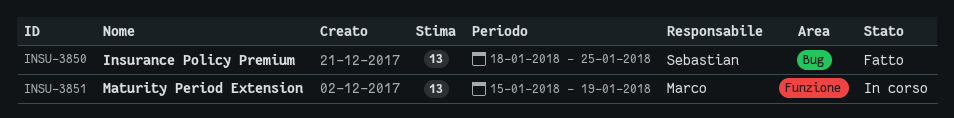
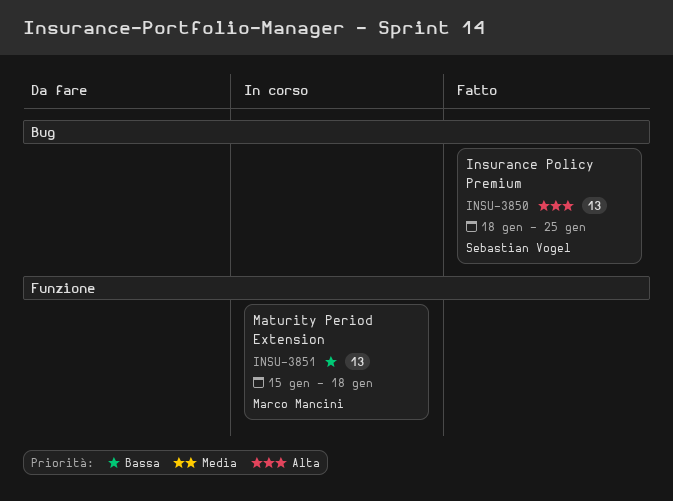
INSU-3851, due: Jan 19 -> Jan 18

